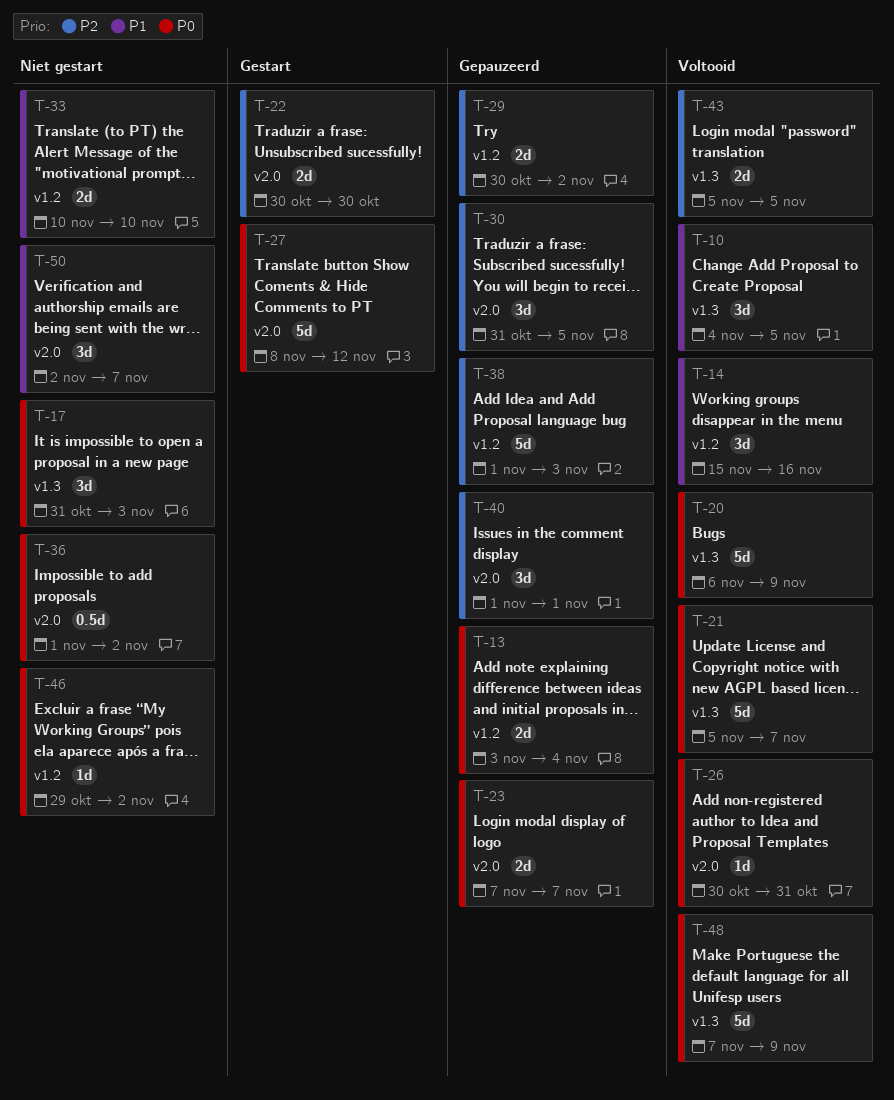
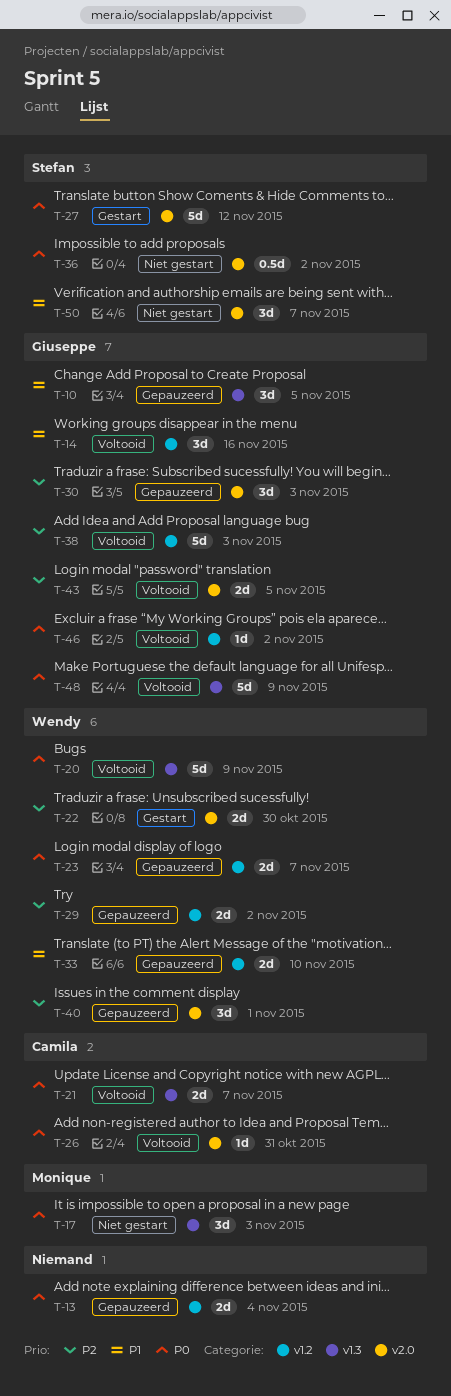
T-10, status: Voltooid -> Gepauzeerd
T-21, estimate: 5d -> 2d
T-23, label: v2.0 -> v1.2
T-30, due: Nov 5 -> Nov 3
T-33, status: Niet gestart -> Gepauzeerd
T-38, status: Gepauzeerd -> Voltooid
T-43, label: v1.3 -> v2.0
T-46, status: Niet gestart -> Voltooid

